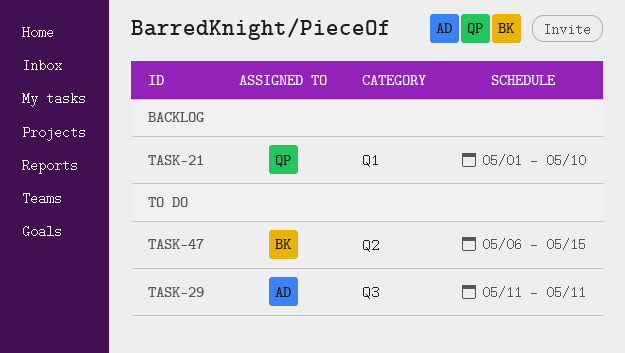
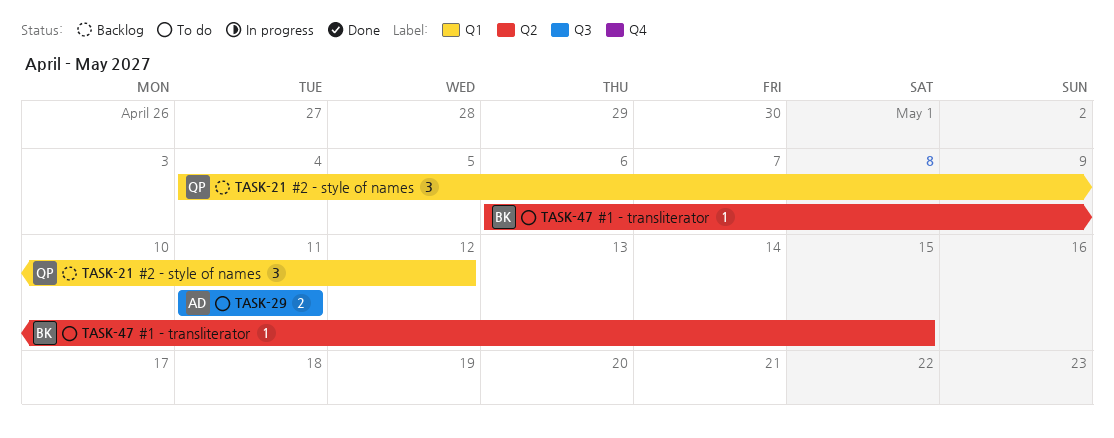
TASK-21, start: May 1 -> May 4
TASK-21, due: May 10 -> May 12

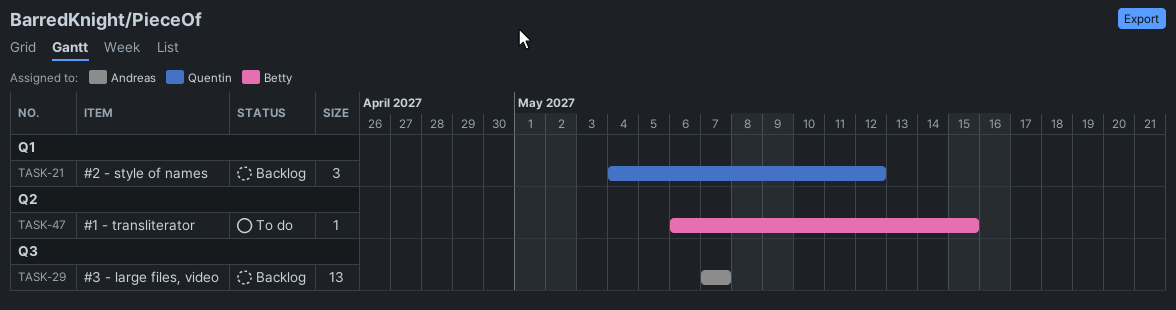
TASK-29, status: To do -> Backlog
TASK-29, estimate: 2 -> 13
TASK-29, start: May 11 -> May 7
TASK-29, due: May 11 -> May 7

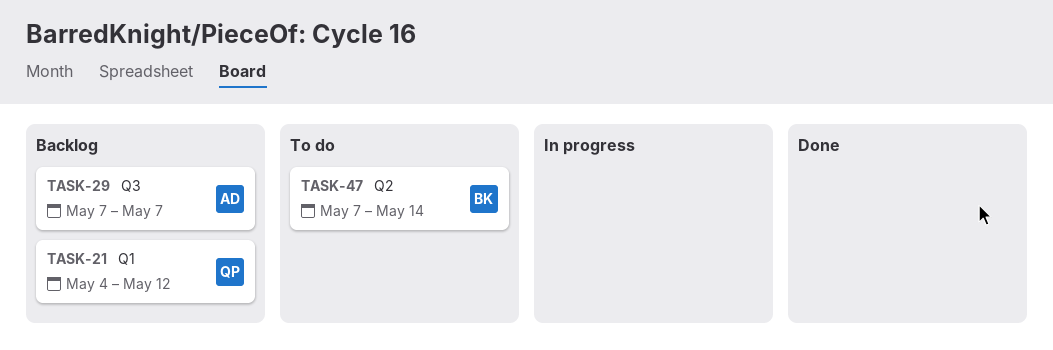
TASK-47, start: May 6 -> May 7
TASK-47, due: May 15 -> May 14

